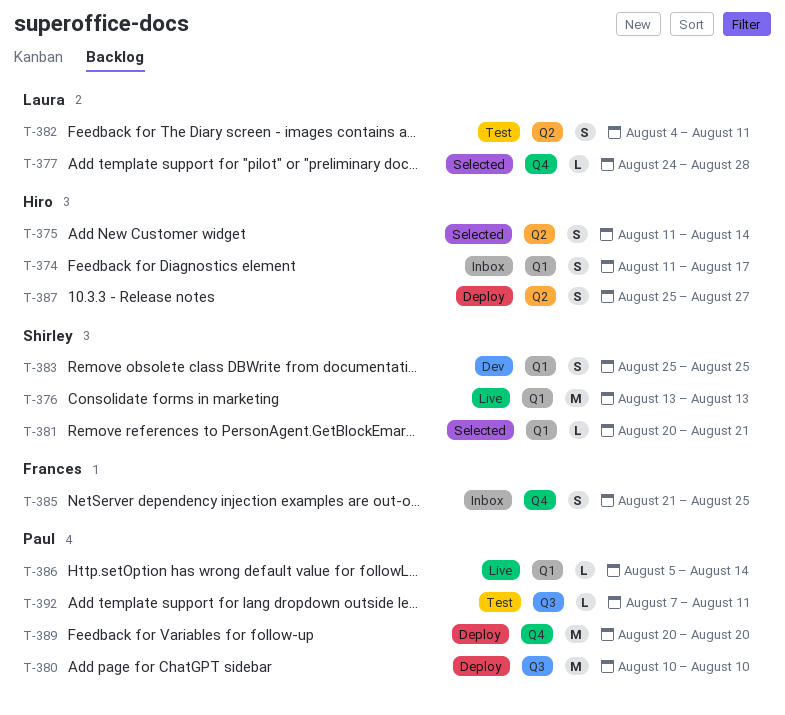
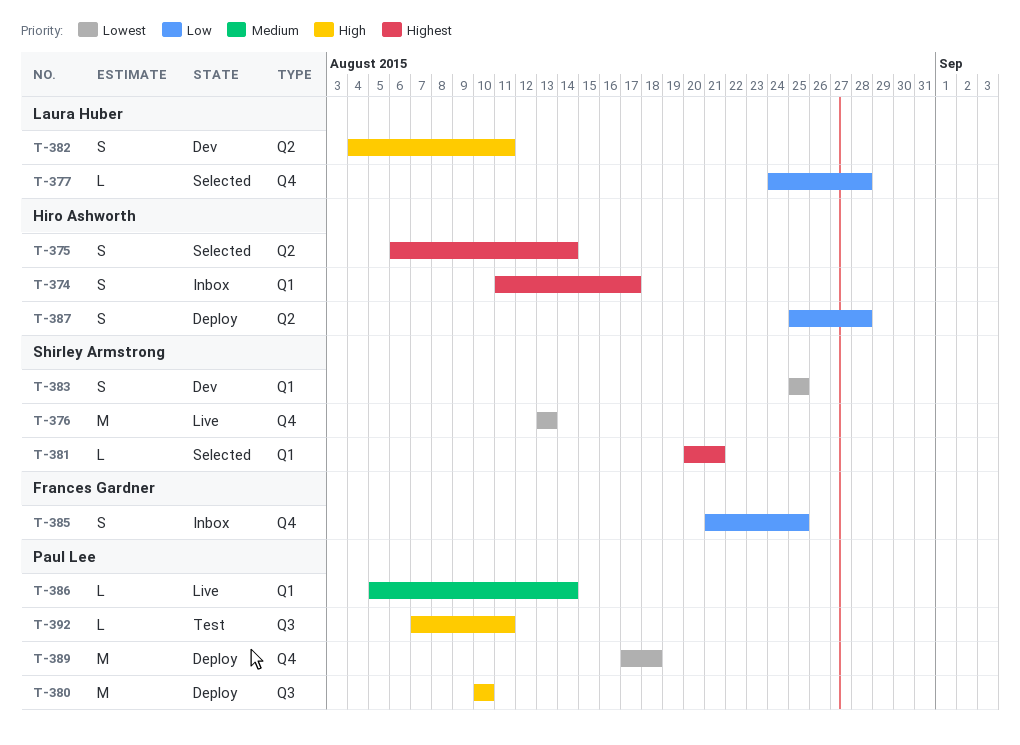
T-375, start: Aug 11 -> Aug 6
T-376, label: Q1 -> Q4
T-382, status: Test -> Dev
T-387, due: Aug 27 -> Aug 28
T-389, start: Aug 20 -> Aug 17
T-389, due: Aug 20 -> Aug 18

